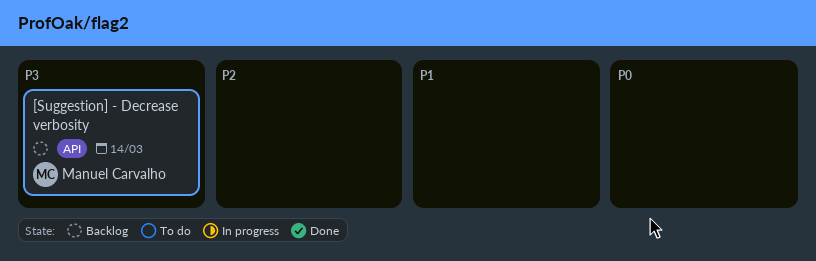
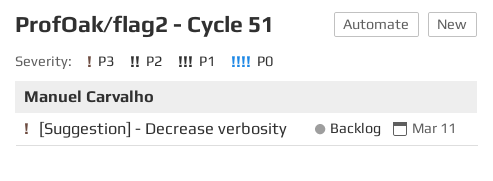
[Suggestion] - Decrease verbosity, due: Mar 14 -> Mar 11

